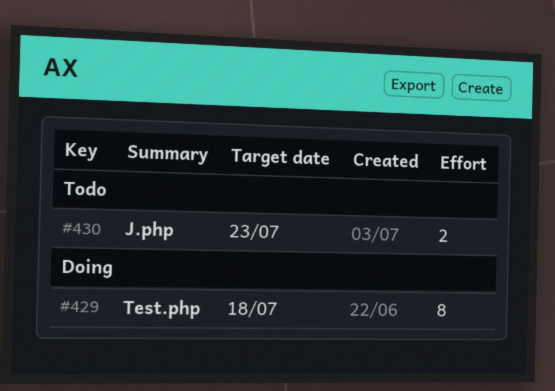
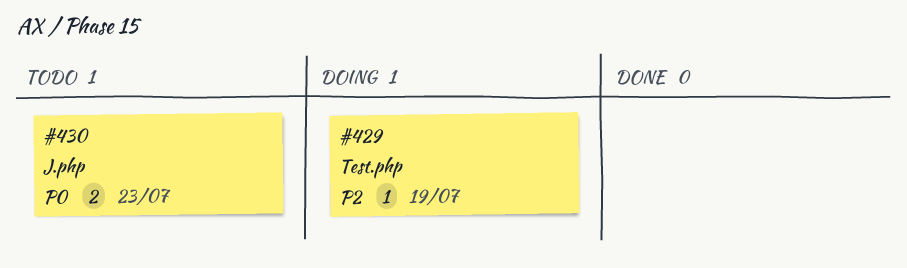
#429, estimate: 8 -> 1
#429, due: Jul 18 -> Jul 19

